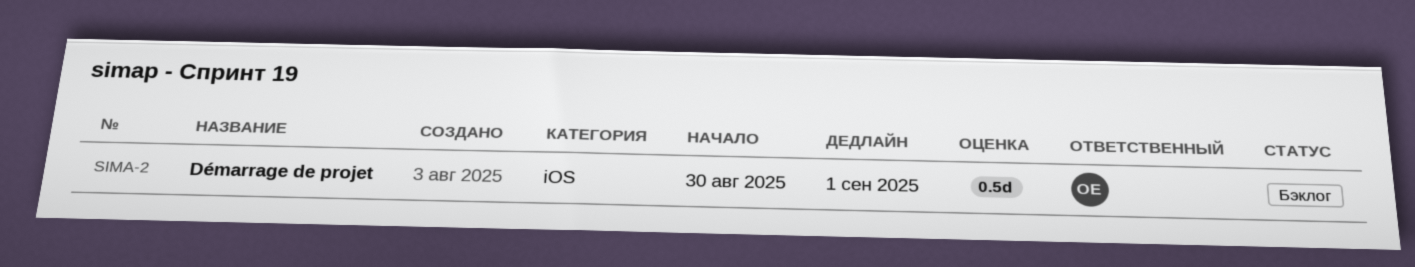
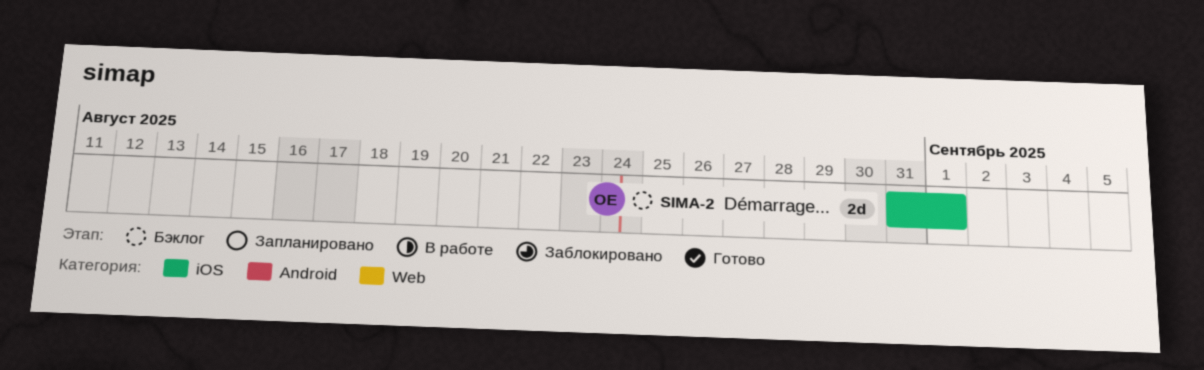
SIMA-2, estimate: 0.5d -> 2d
SIMA-2, start: Aug 30 -> Aug 31

